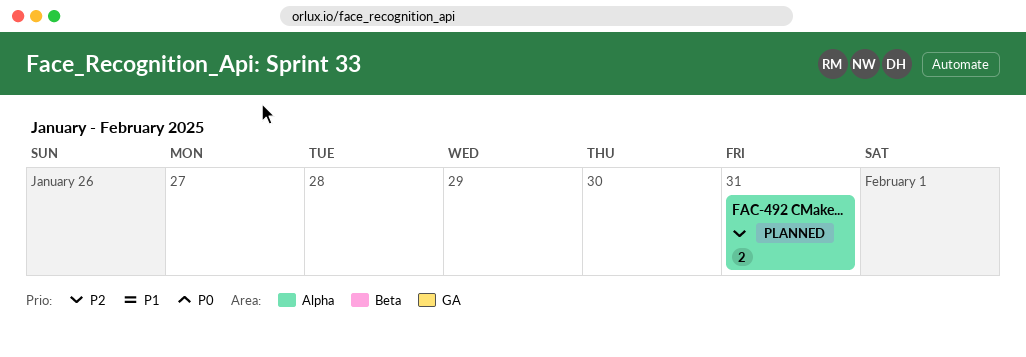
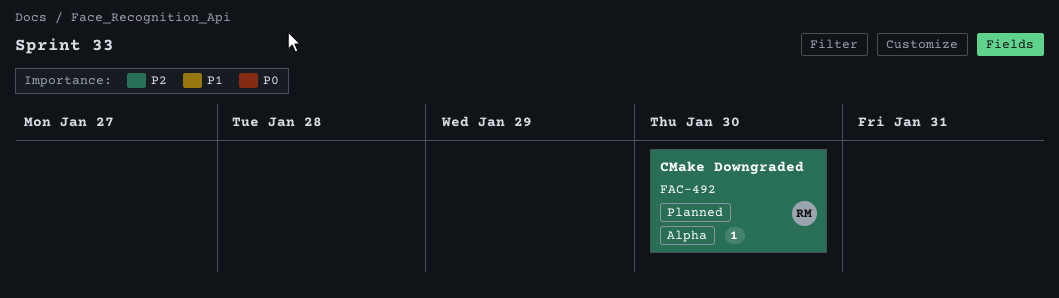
FAC-492, estimate: 2 -> 1
FAC-492, due: Jan 31 -> Jan 30

